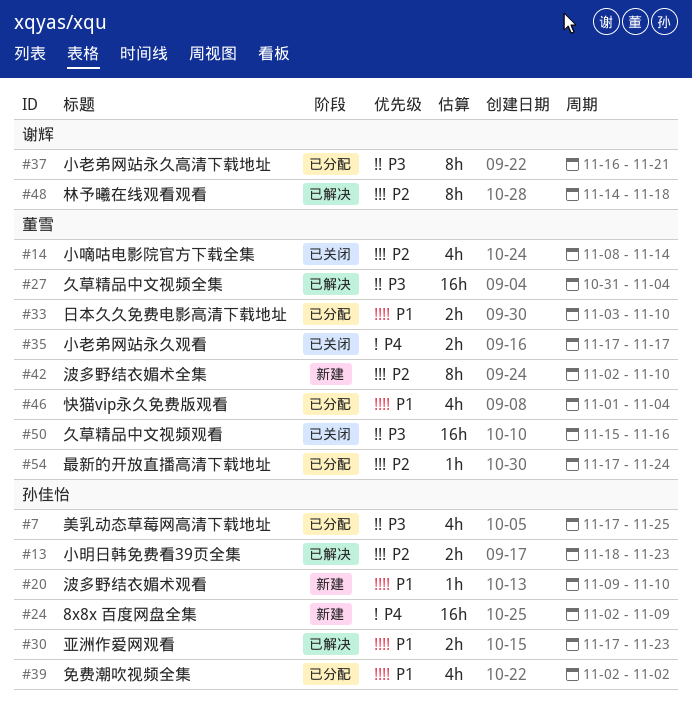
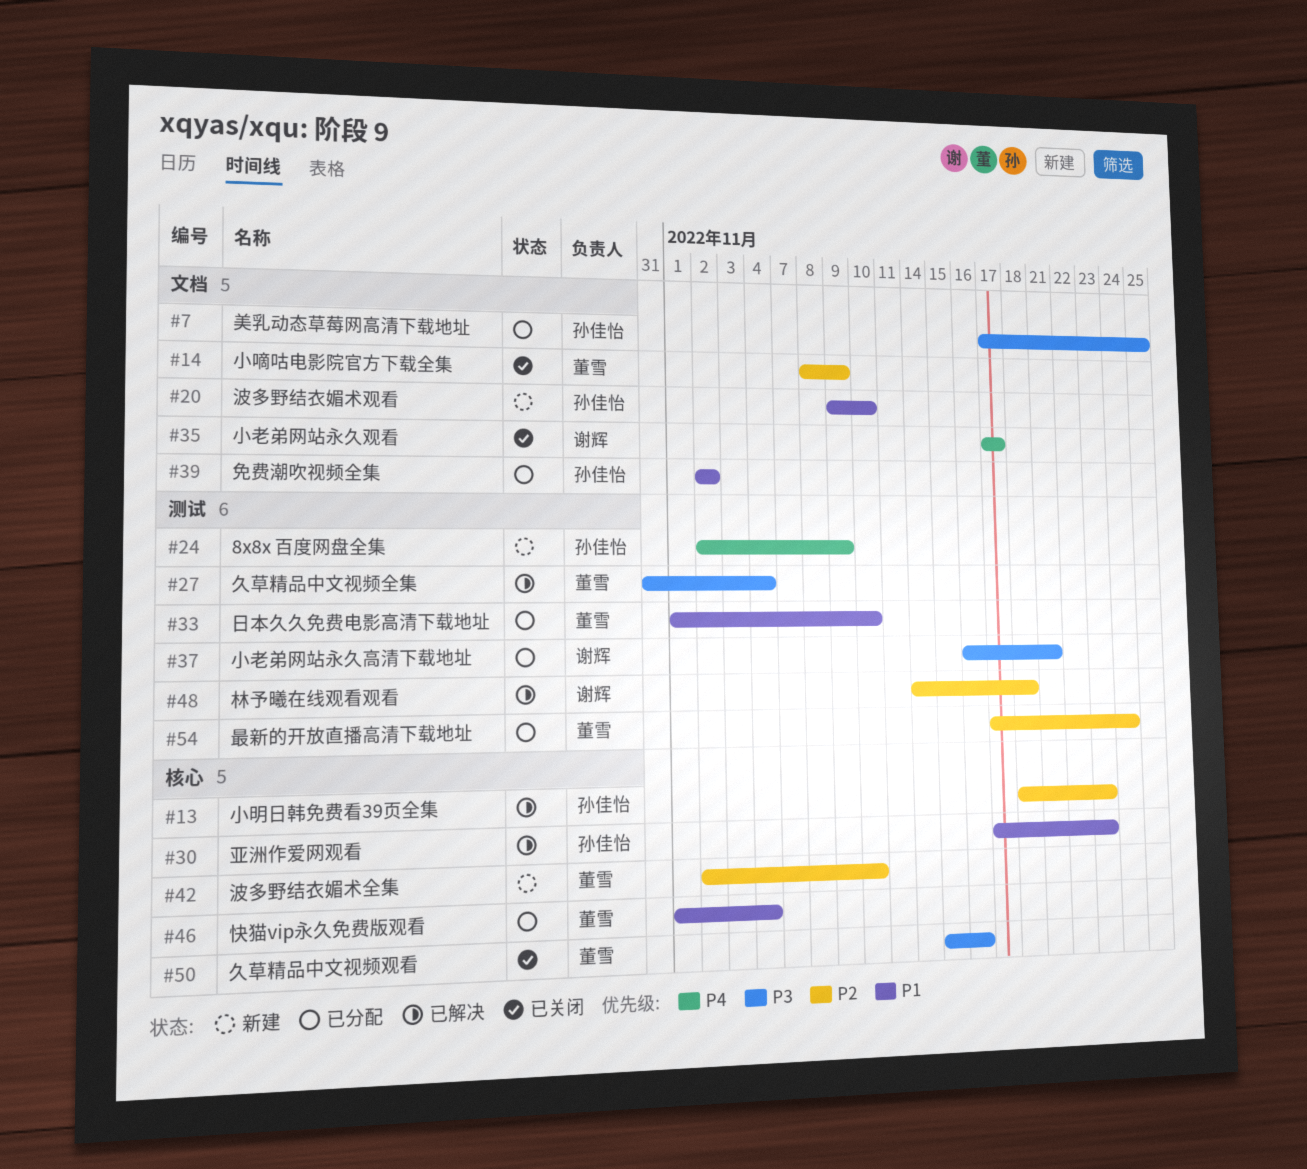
#14, due: Nov 14 -> Nov 9
#33, start: Nov 3 -> Nov 1
#35, owner: 董雪 -> 谢辉

